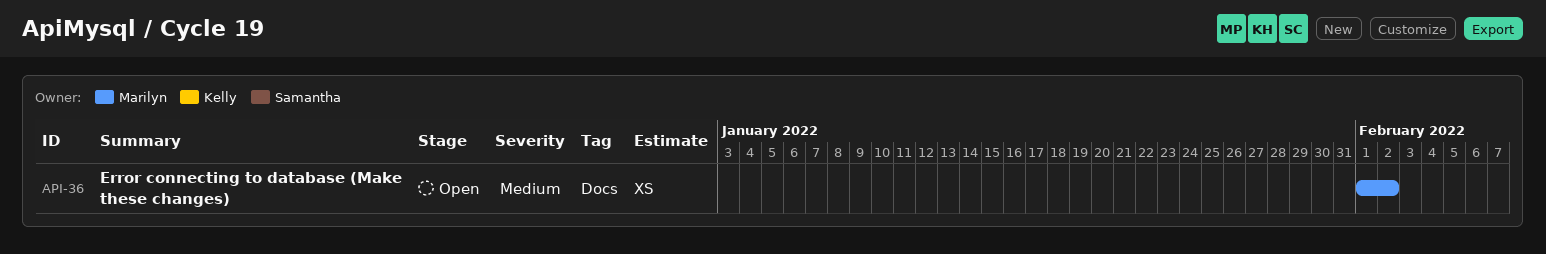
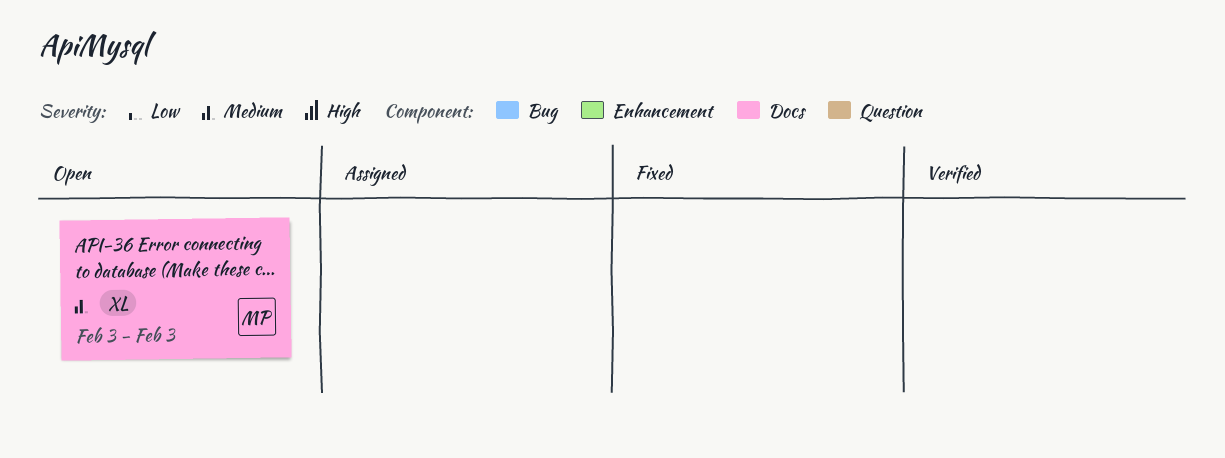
API-36, estimate: XS -> XL
API-36, start: Feb 1 -> Feb 3
API-36, due: Feb 2 -> Feb 3

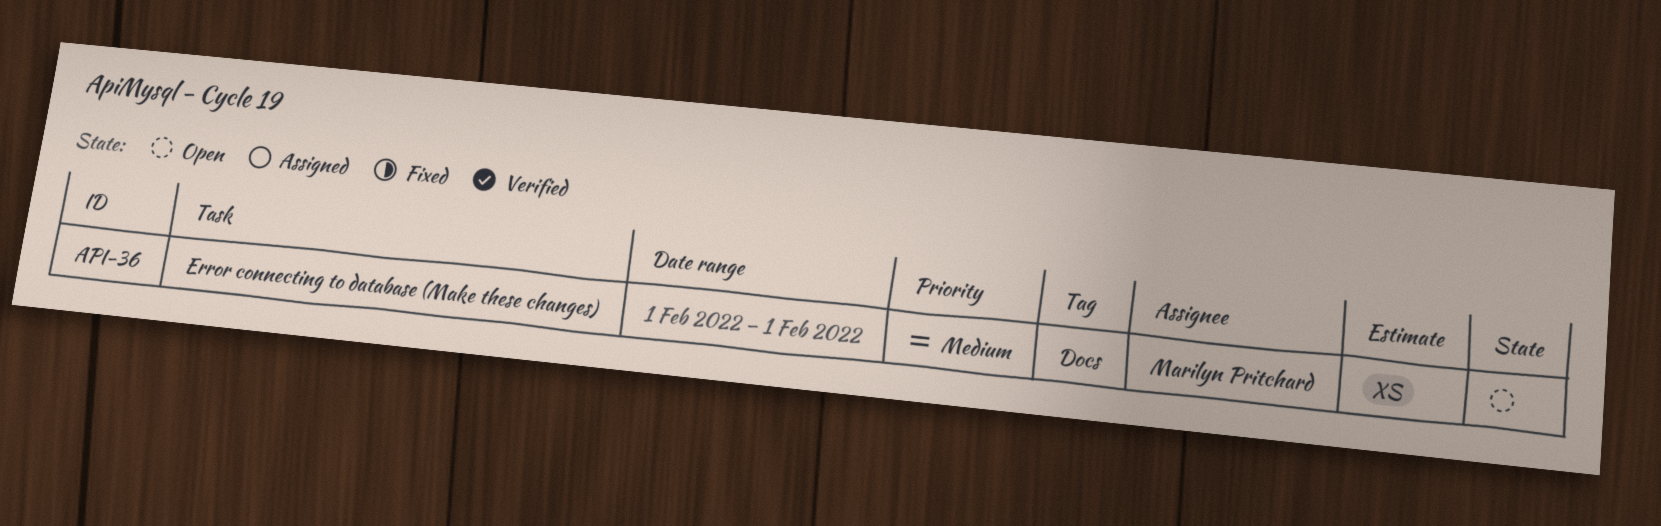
API-36, estimate: XL -> XS
API-36, start: Feb 3 -> Feb 1
API-36, due: Feb 3 -> Feb 1

